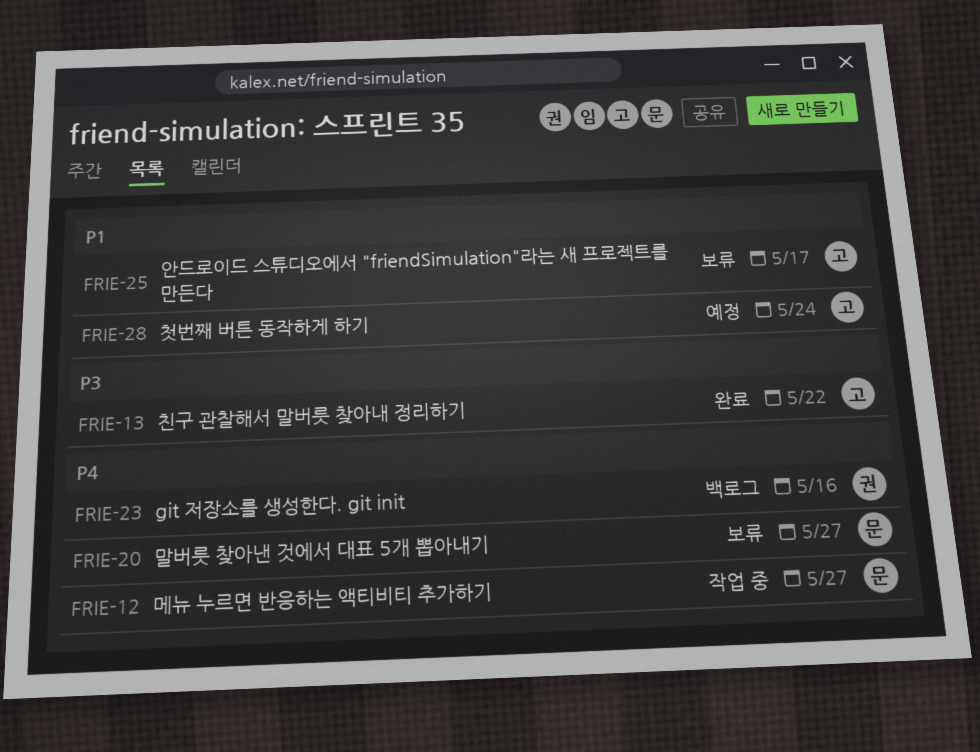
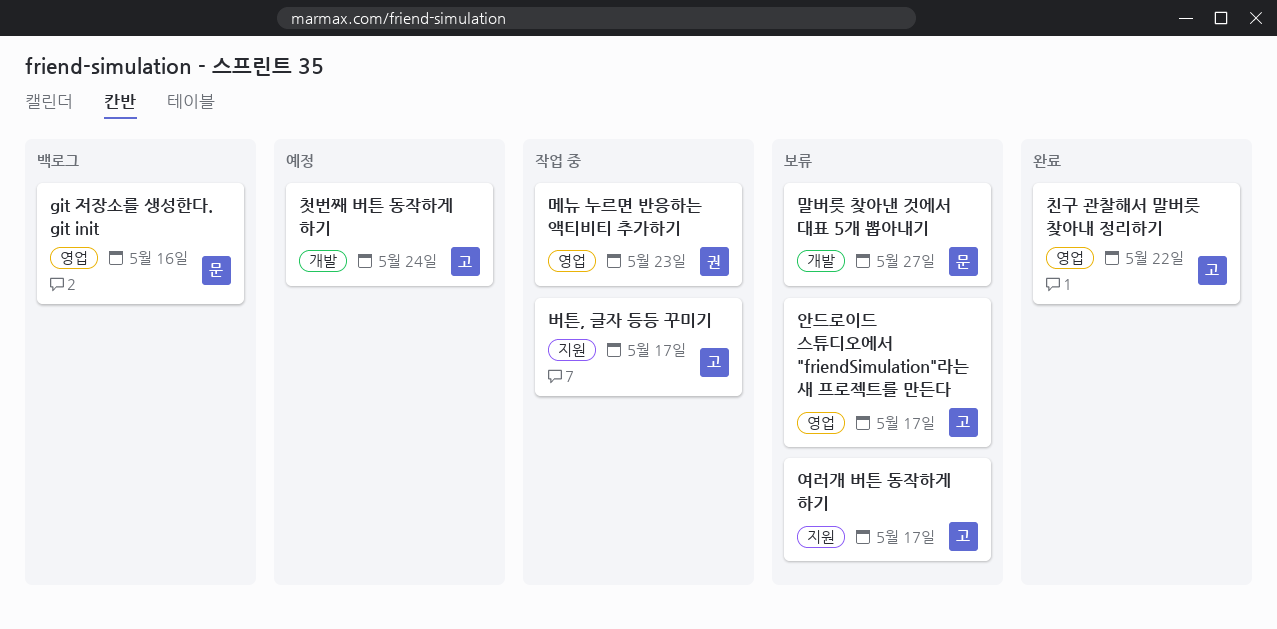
git 저장소를 생성한다. git init, owner: 권 -> 문
메뉴 누르면 반응하는 액티비티 추가하기, owner: 문 -> 권
메뉴 누르면 반응하는 액티비티 추가하기, due: May 27 -> May 23
버튼, 글자 등등 꾸미기: none -> present
여러개 버튼 동작하게 하기: none -> present

